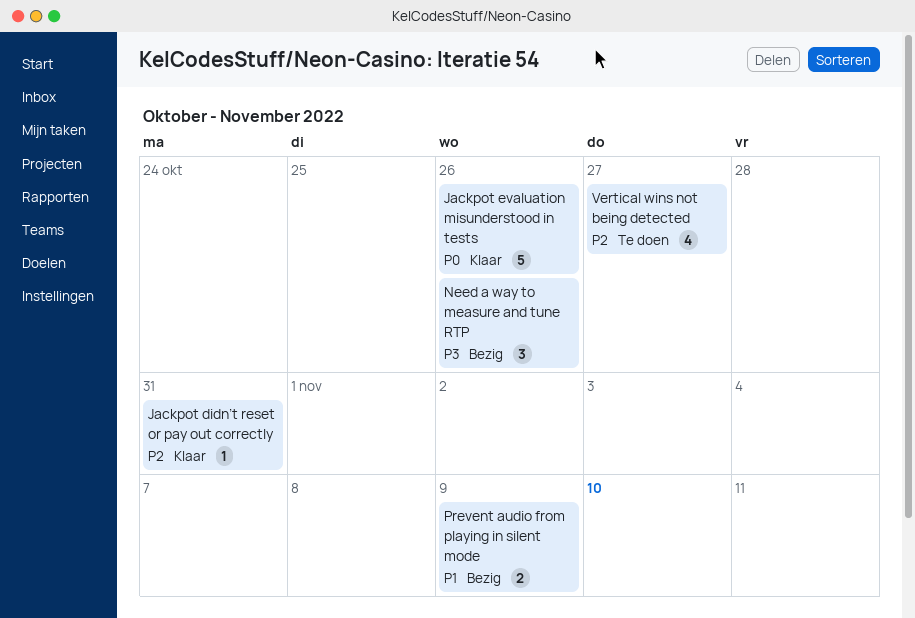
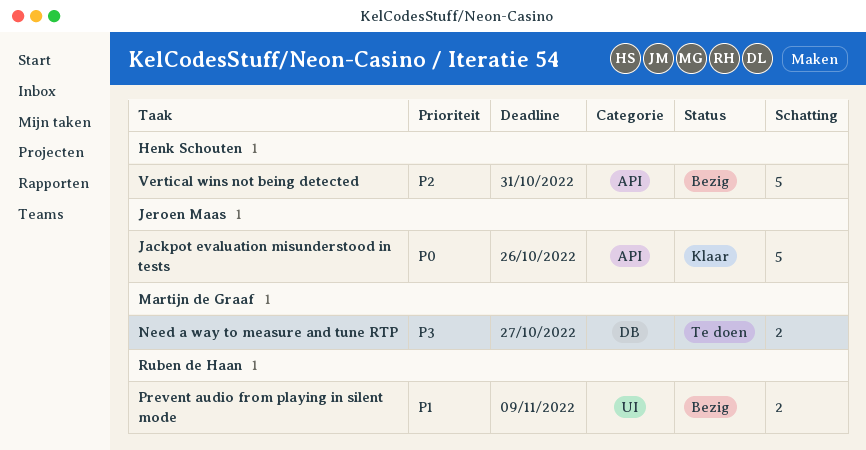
Jackpot didn’t reset or pay out correctly: present -> none
Need a way to measure and tune RTP, status: Bezig -> Te doen
Need a way to measure and tune RTP, estimate: 3 -> 2
Need a way to measure and tune RTP, due: Oct 26 -> Oct 27
Vertical wins not being detected, status: Te doen -> Bezig
Vertical wins not being detected, estimate: 4 -> 5
Vertical wins not being detected, due: Oct 27 -> Oct 31

